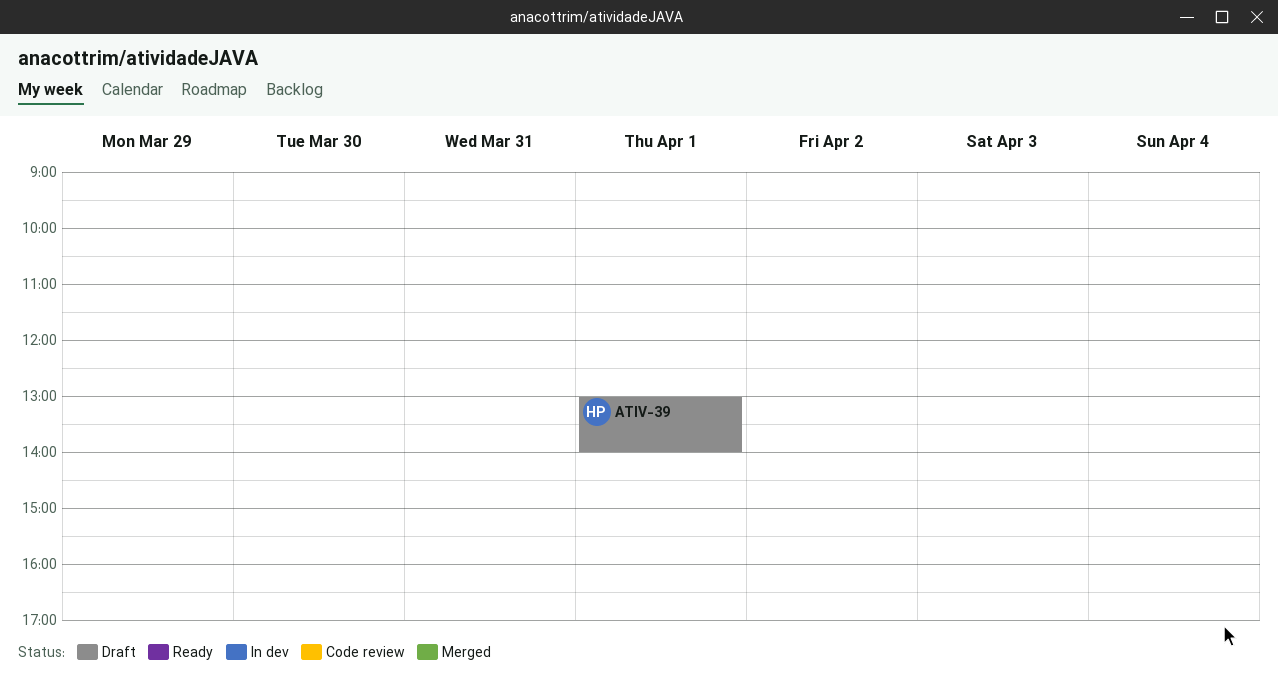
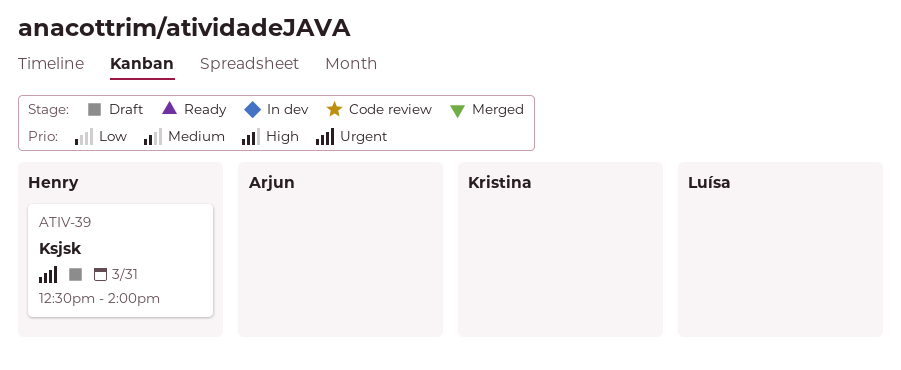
ATIV-39, day: Apr 1 -> Mar 31
ATIV-39, begins: 13:00 -> 12:30

